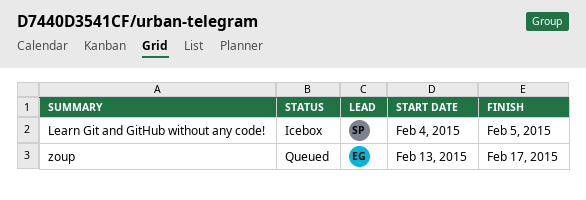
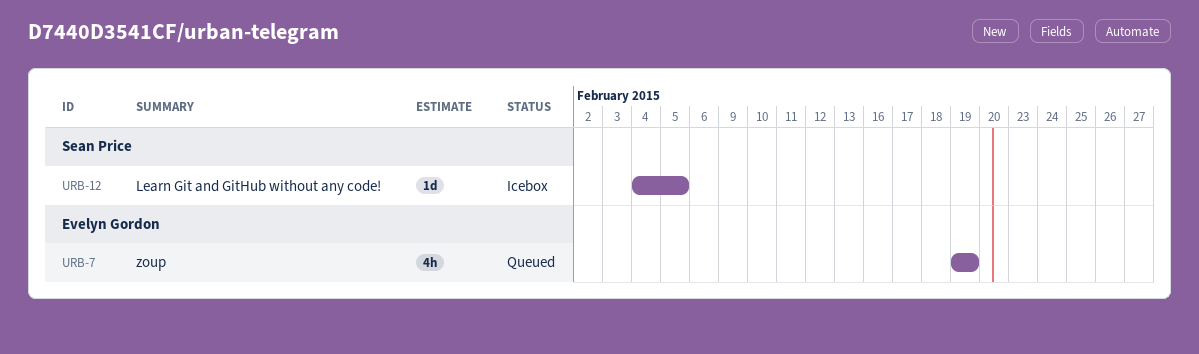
zoup, start: Feb 13 -> Feb 19
zoup, due: Feb 17 -> Feb 19

